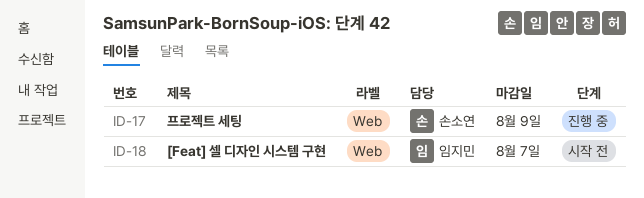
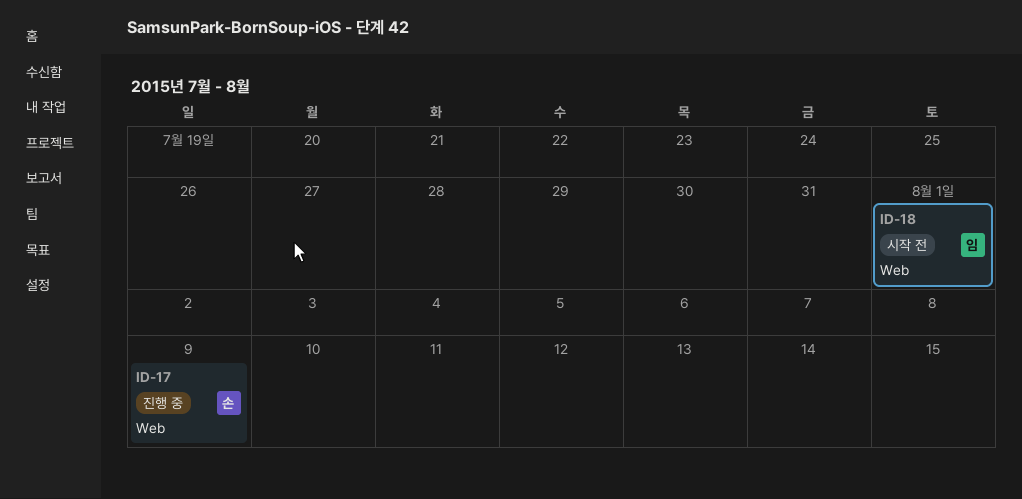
ID-18, due: Aug 7 -> Aug 1

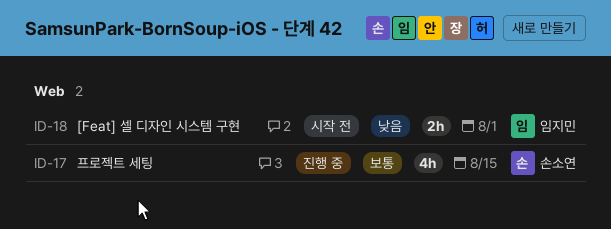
ID-17, due: Aug 9 -> Aug 15

